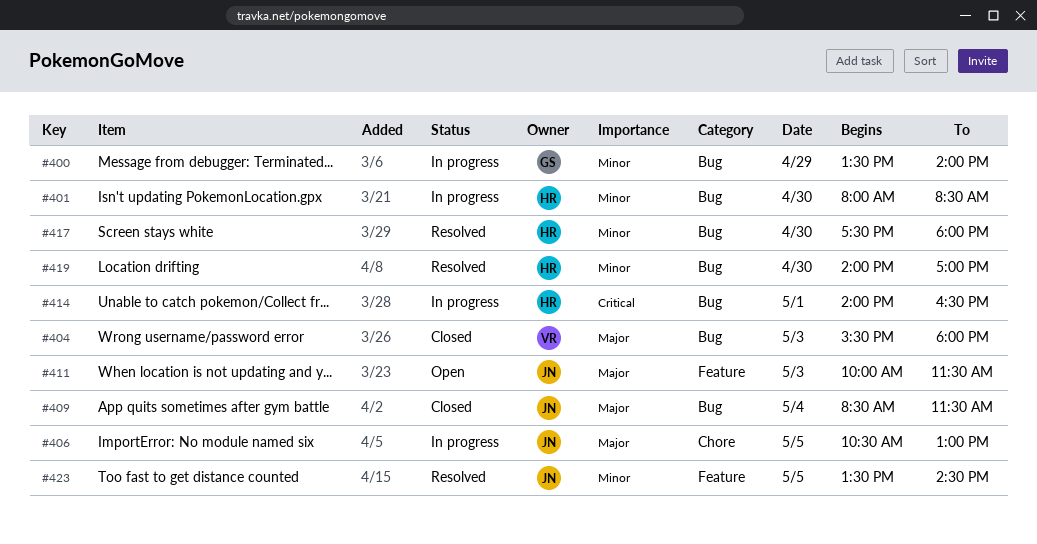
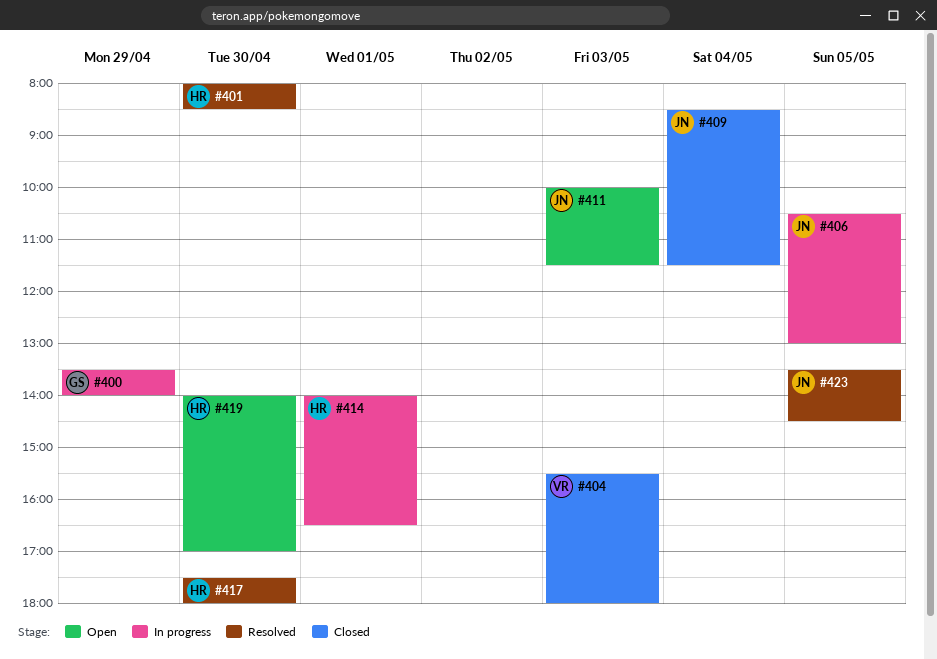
#401, status: In progress -> Resolved
#419, status: Resolved -> Open

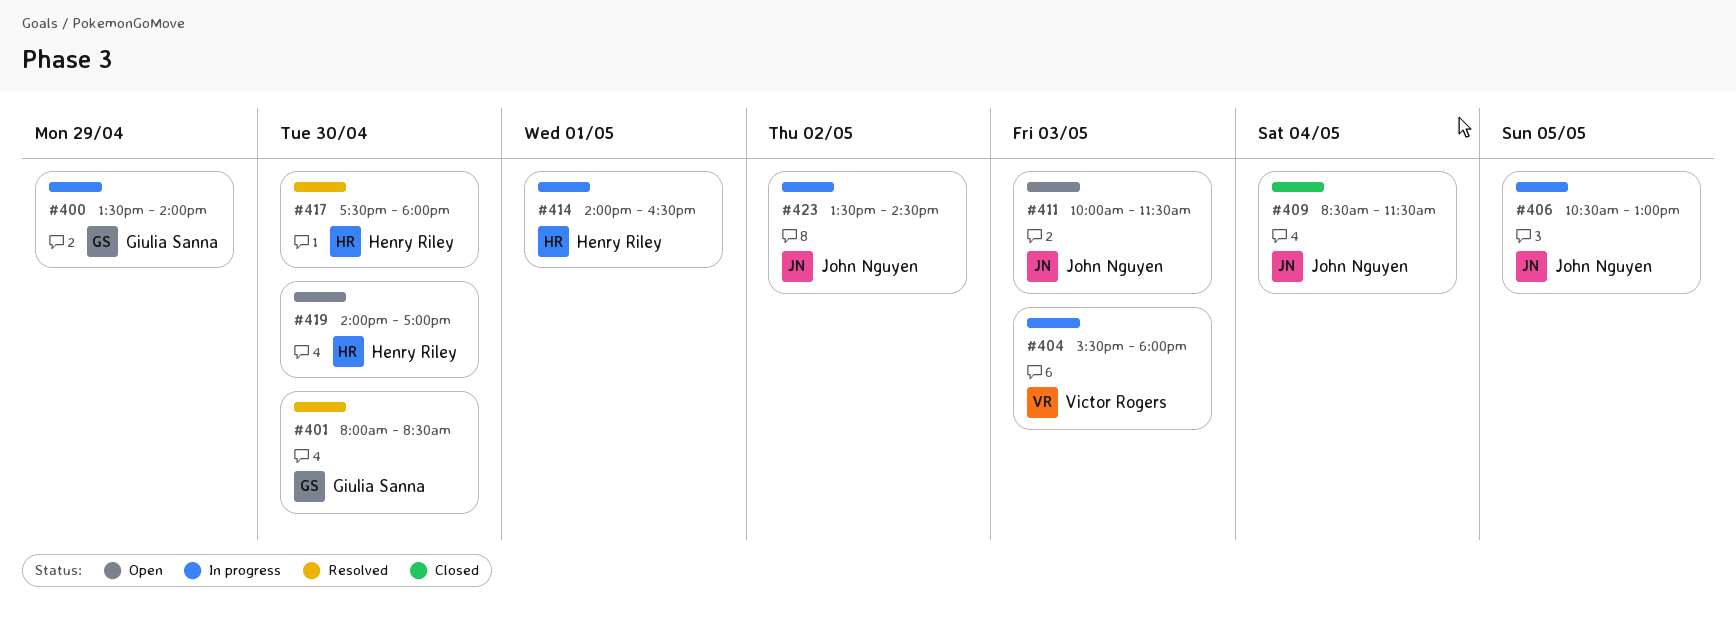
#401, owner: Henry Riley -> Giulia Sanna
#404, status: Closed -> In progress
#423, status: Resolved -> In progress
#423, day: May 5 -> May 2

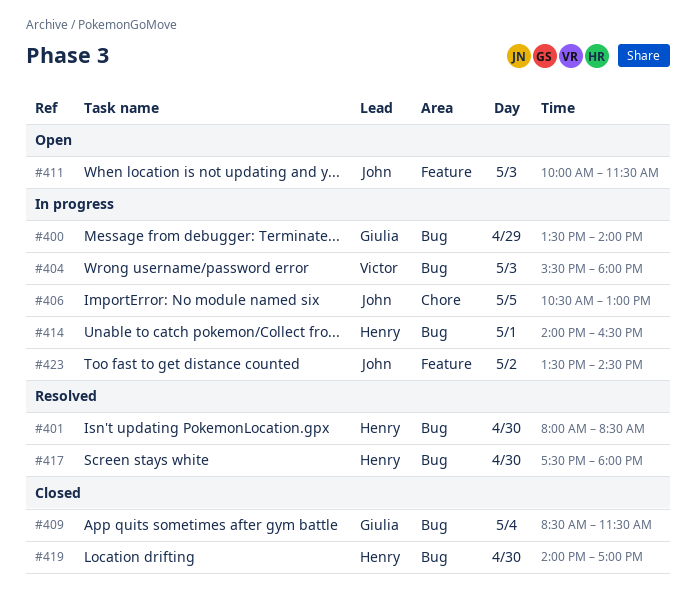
#401, owner: Giulia Sanna -> Henry Riley
#409, owner: John Nguyen -> Giulia Sanna
#419, status: Open -> Closed

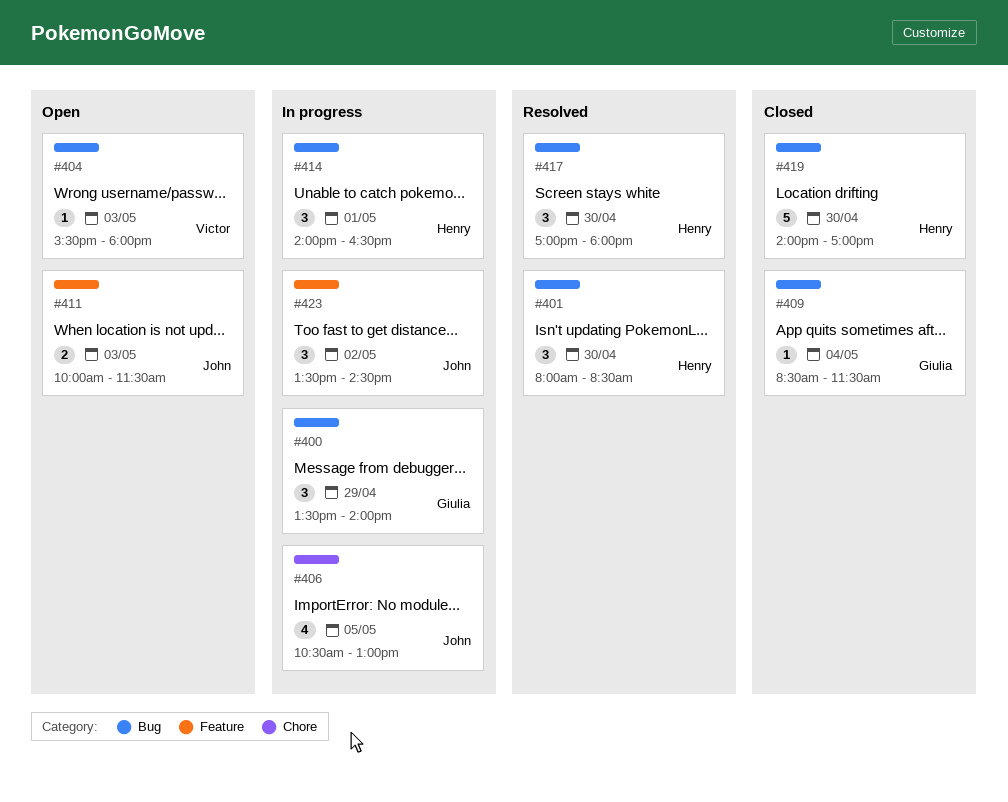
#404, status: In progress -> Open
#417, begins: 17:30 -> 17:00

